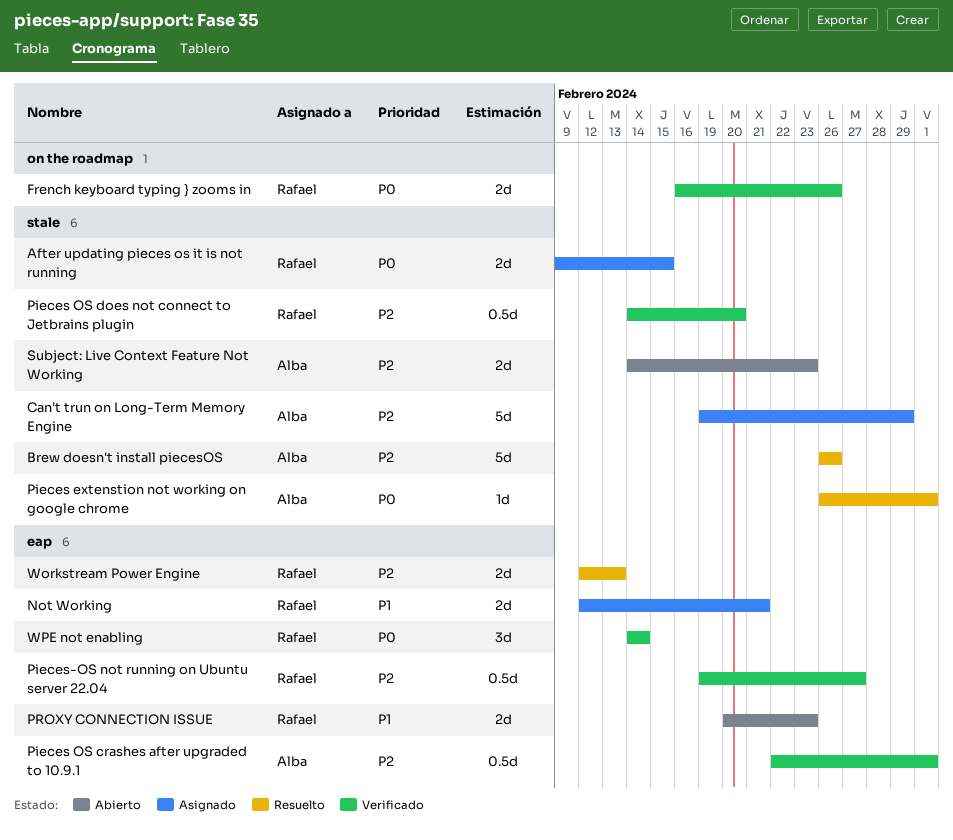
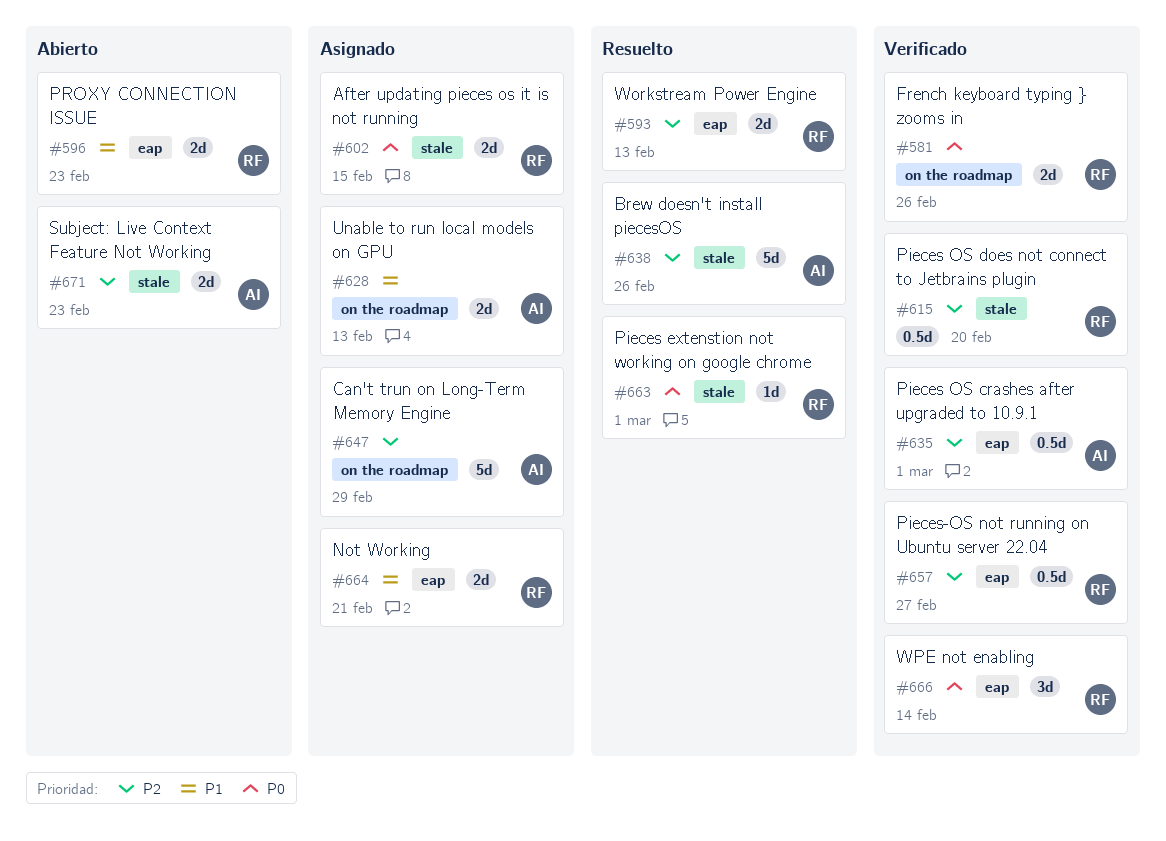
Can't trun on Long-Term Memory Engine, label: stale -> on the roadmap
Pieces extenstion not working on google chrome, owner: Alba -> Rafael
Unable to run local models on GPU: none -> present

